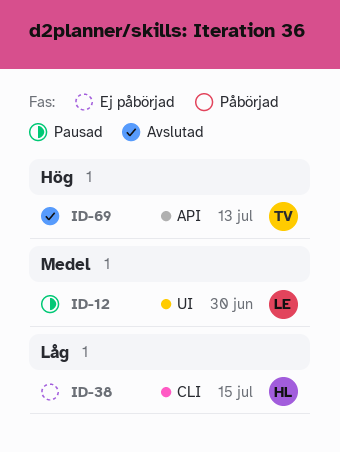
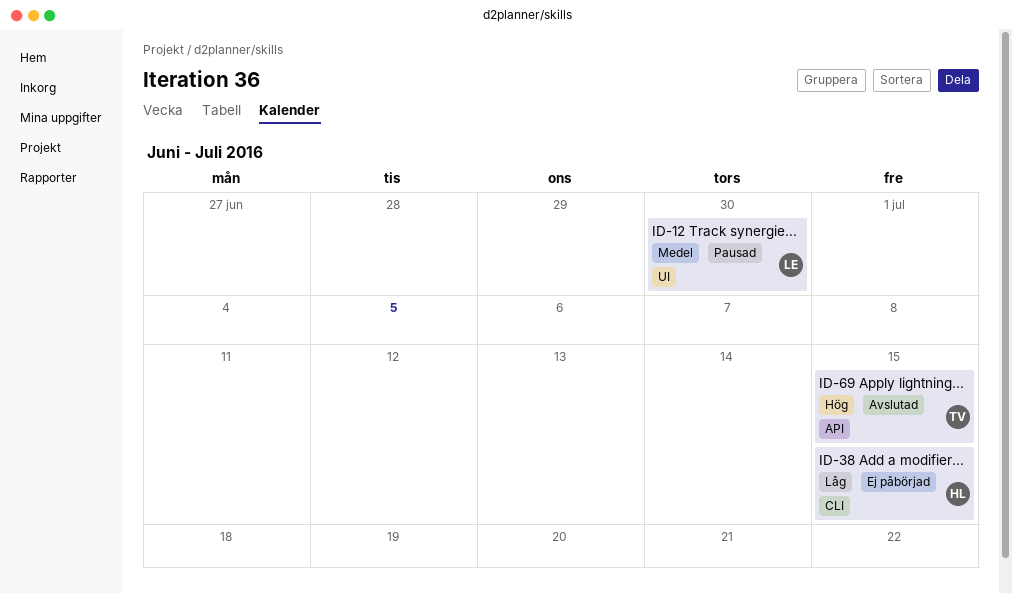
ID-69, due: Jul 13 -> Jul 15

